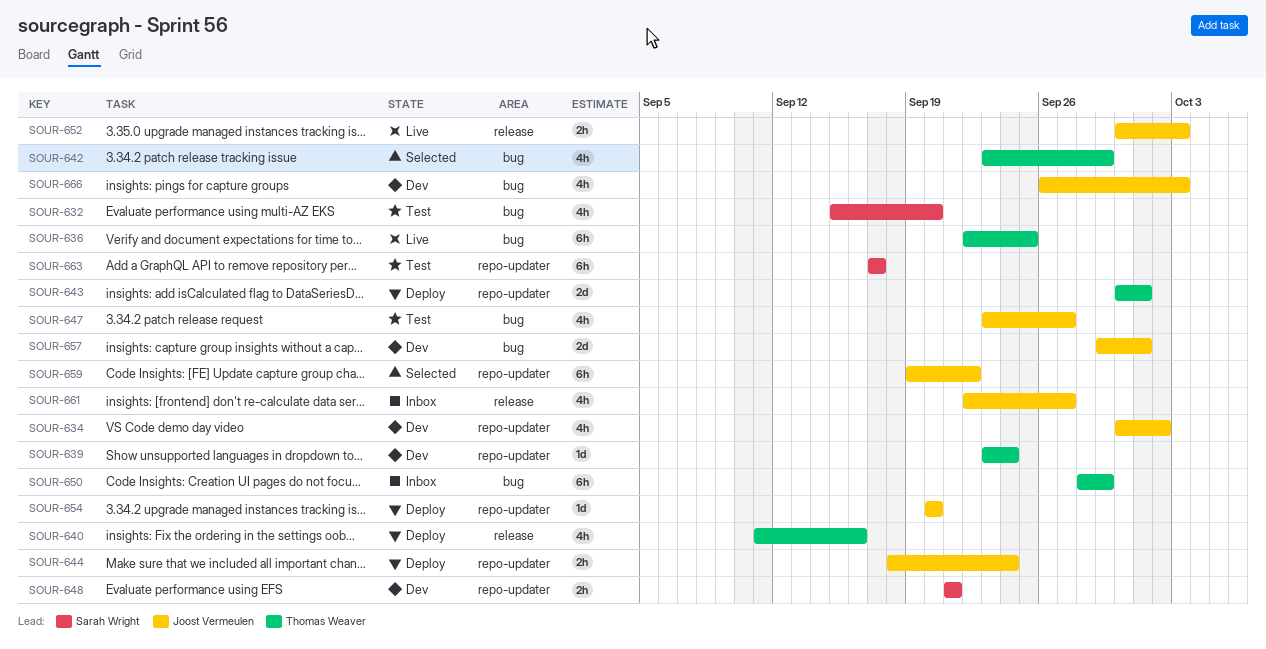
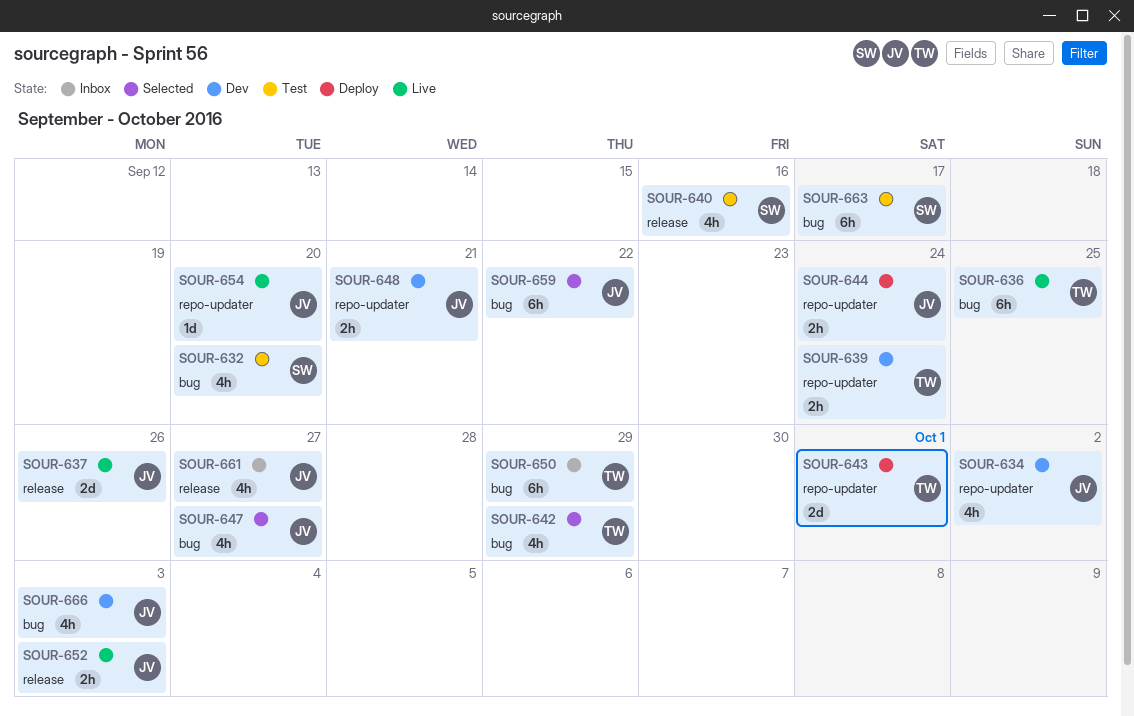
SOUR-637: none -> present
SOUR-639, estimate: 1d -> 2h
SOUR-640, status: Deploy -> Test
SOUR-640, owner: Thomas Weaver -> Sarah Wright
SOUR-647, status: Test -> Selected
SOUR-648, owner: Sarah Wright -> Joost Vermeulen
SOUR-654, status: Deploy -> Live
SOUR-657: present -> none
SOUR-659, label: repo-updater -> bug
SOUR-663, label: repo-updater -> bug

